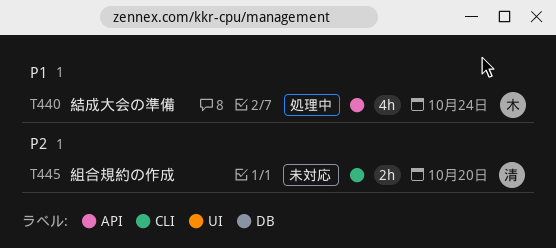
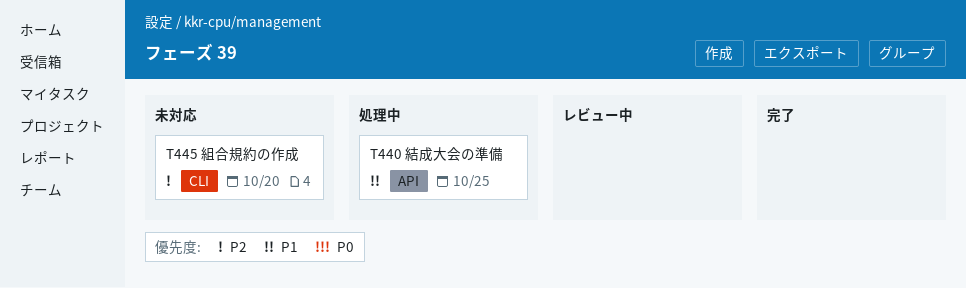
T440, due: Oct 24 -> Oct 25

